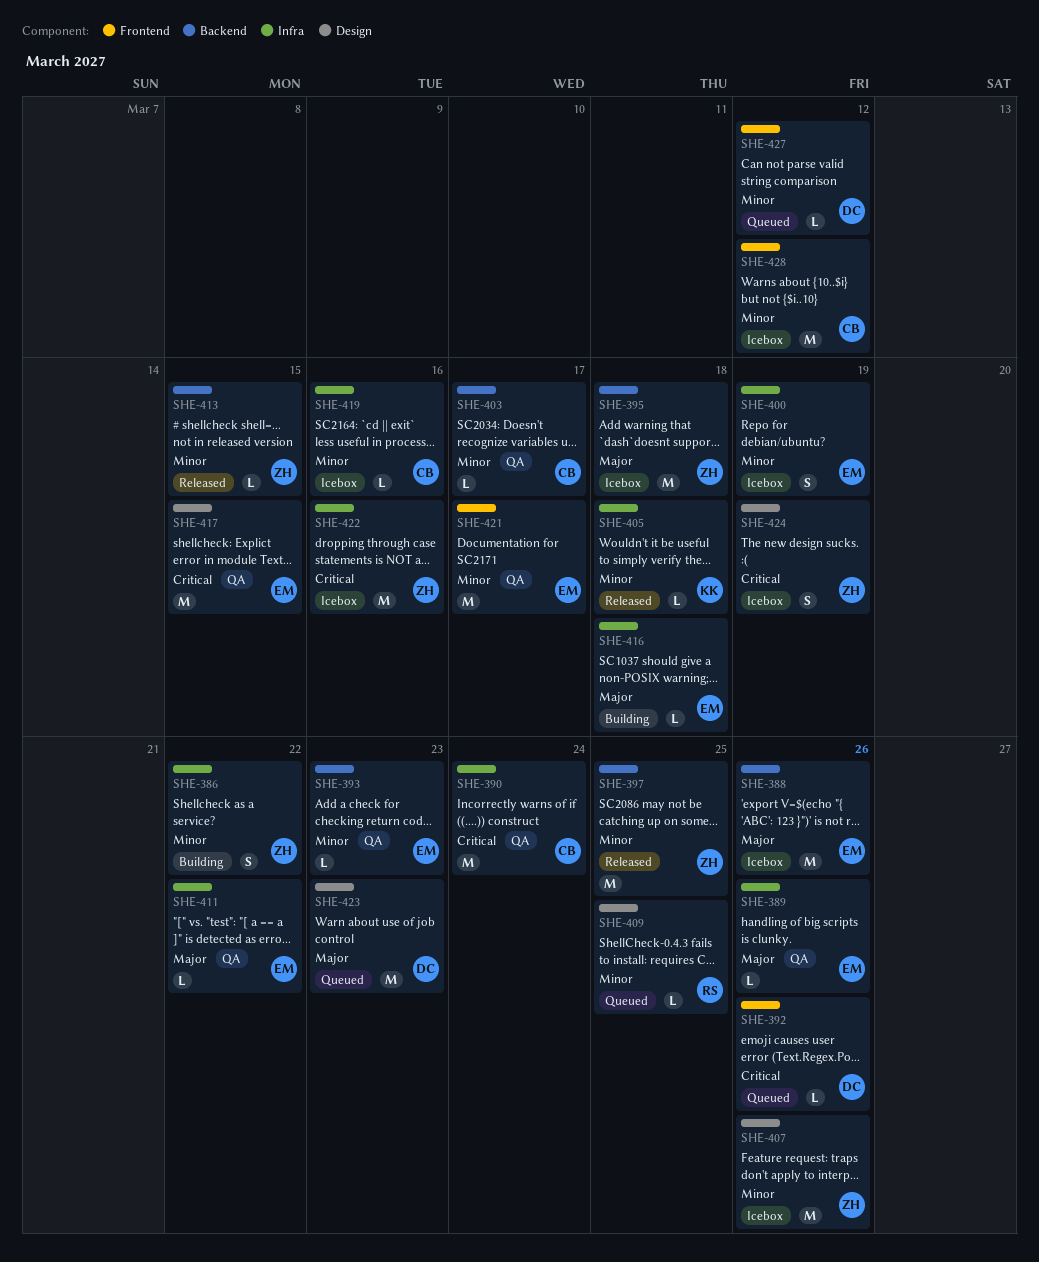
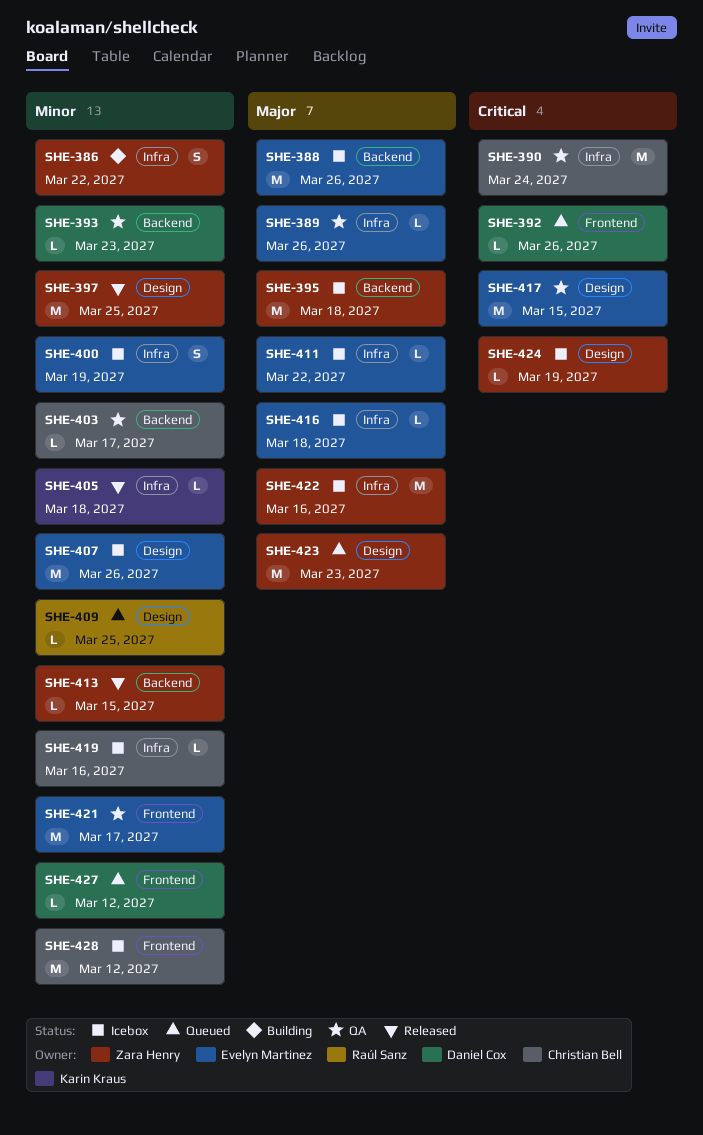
SHE-393, owner: Evelyn Martinez -> Daniel Cox
SHE-397, label: Backend -> Design
SHE-407, owner: Zara Henry -> Evelyn Martinez
SHE-411, status: QA -> Icebox
SHE-416, status: Building -> Icebox
SHE-422, priority: Critical -> Major
SHE-423, owner: Daniel Cox -> Zara Henry
SHE-424, estimate: S -> L

